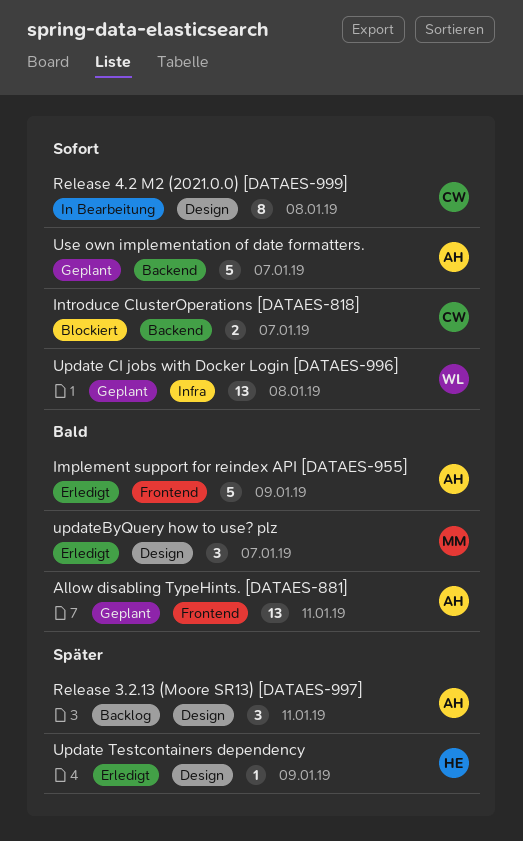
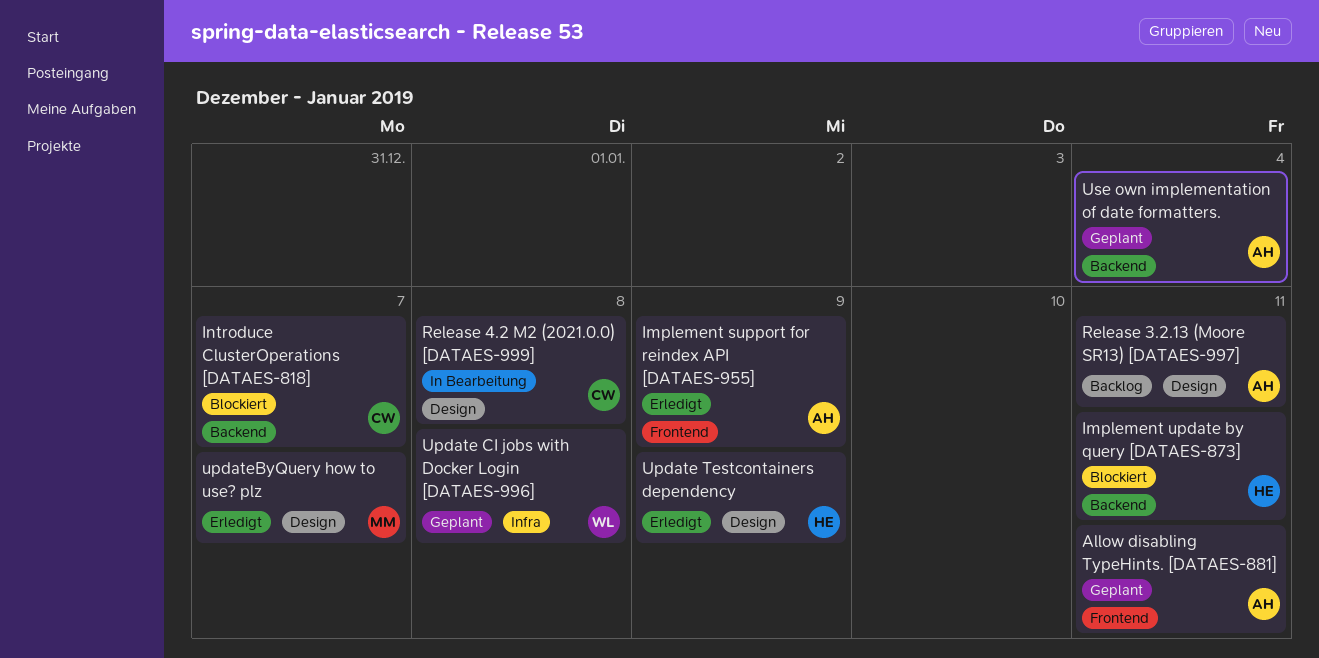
Implement update by query [DATAES-873]: none -> present
Use own implementation of date formatters., due: Jan 7 -> Jan 4

